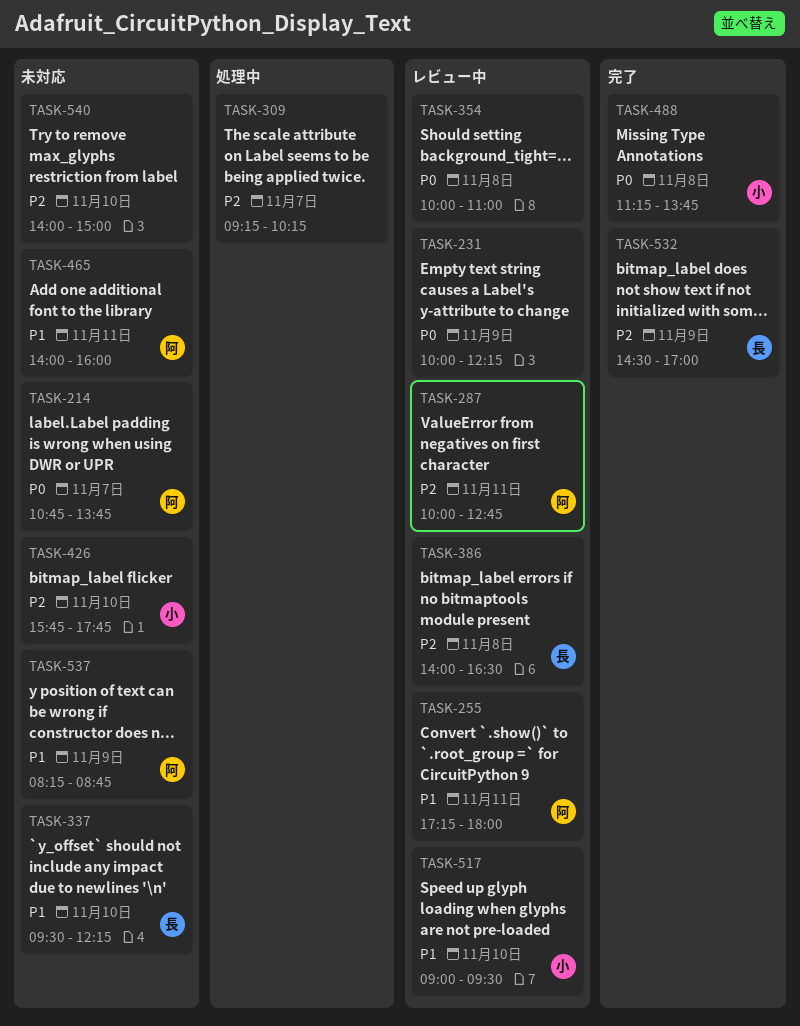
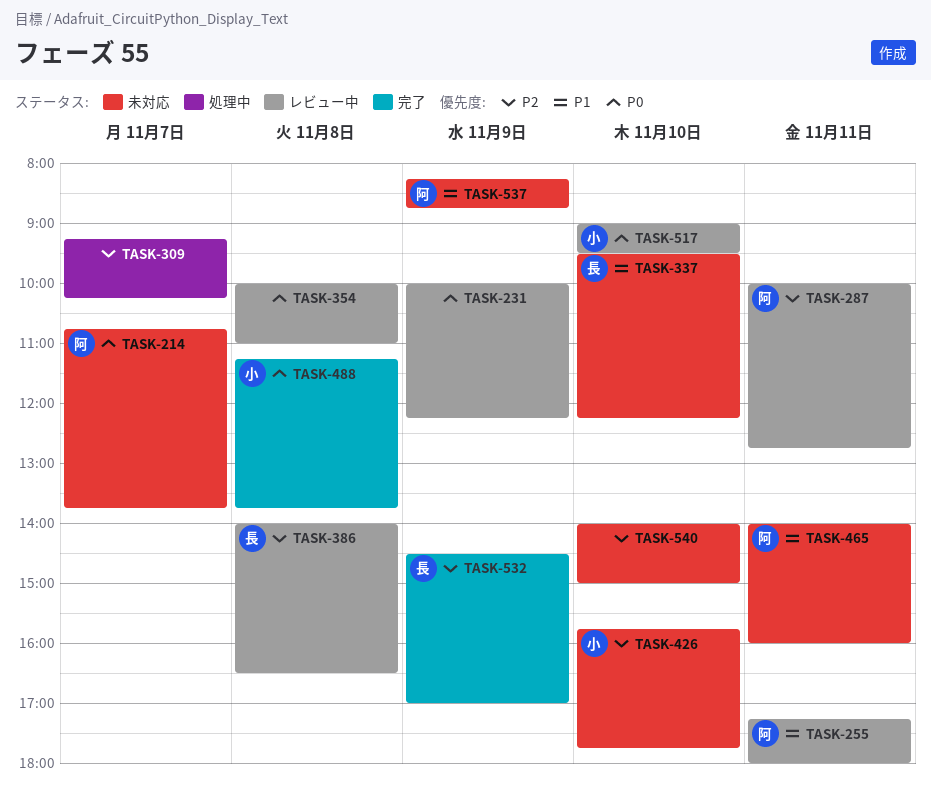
TASK-517, priority: P1 -> P0

